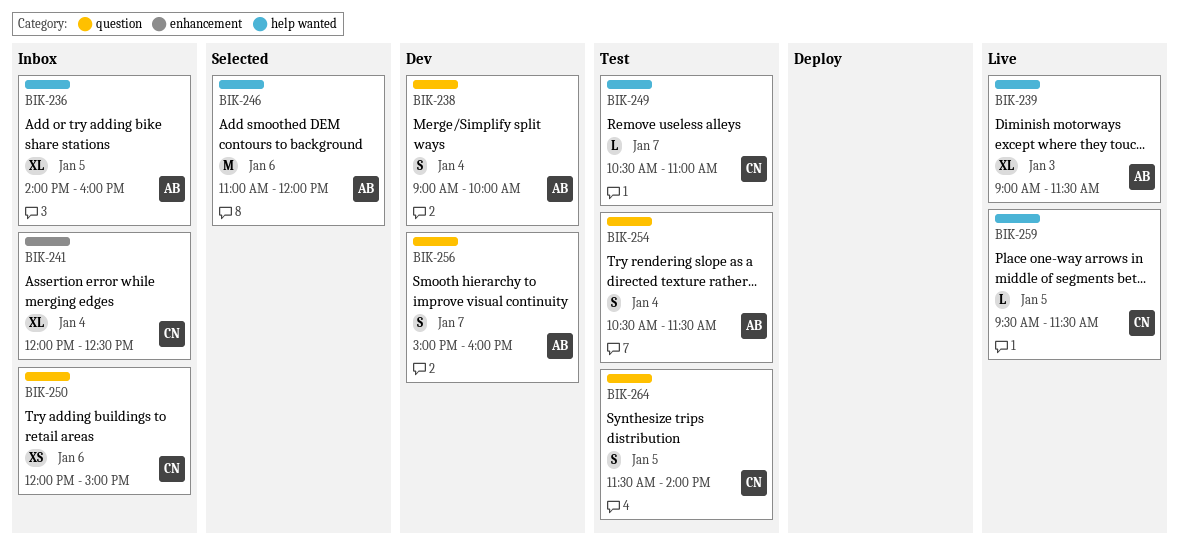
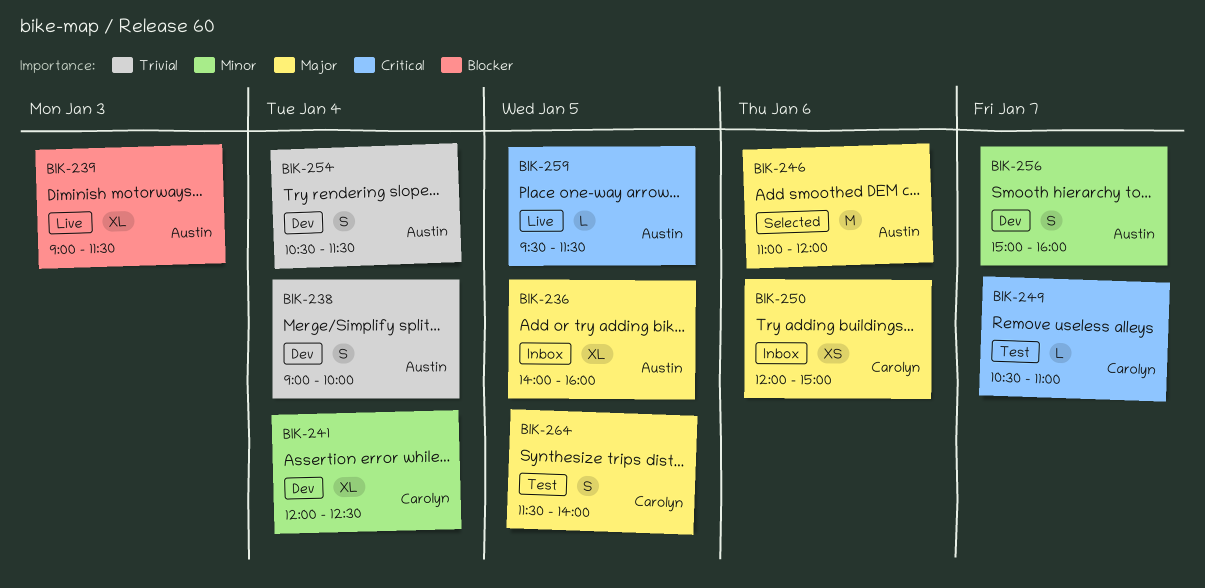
BIK-241, status: Inbox -> Dev
BIK-254, status: Test -> Dev
BIK-259, owner: Carolyn -> Austin

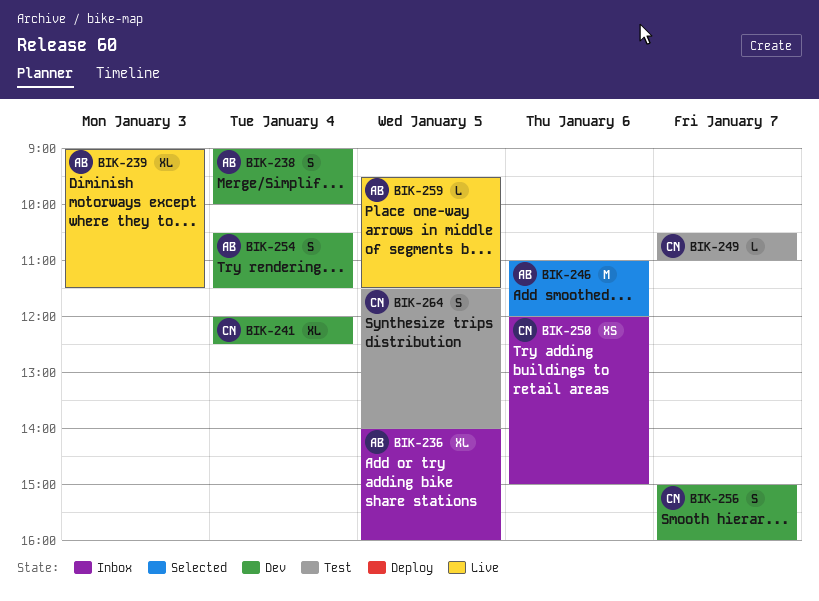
BIK-256, owner: Austin -> Carolyn

